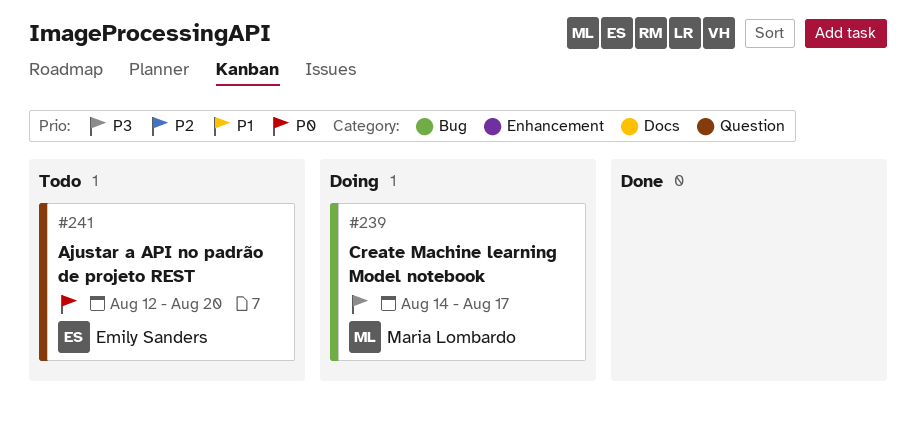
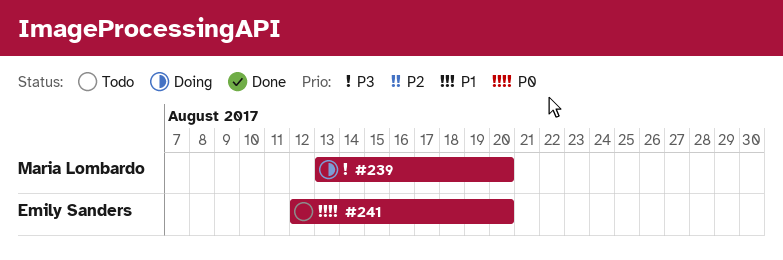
#239, start: Aug 14 -> Aug 13
#239, due: Aug 17 -> Aug 20

